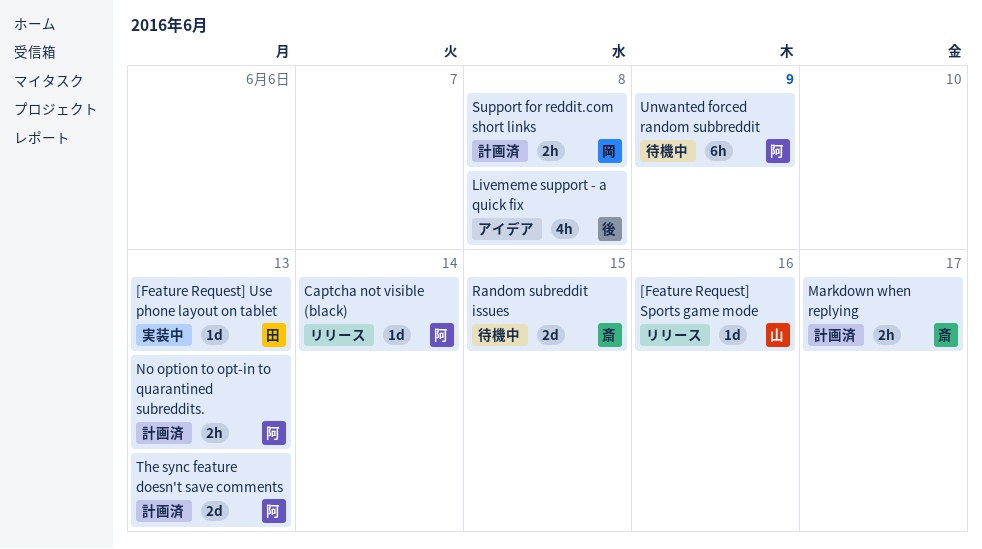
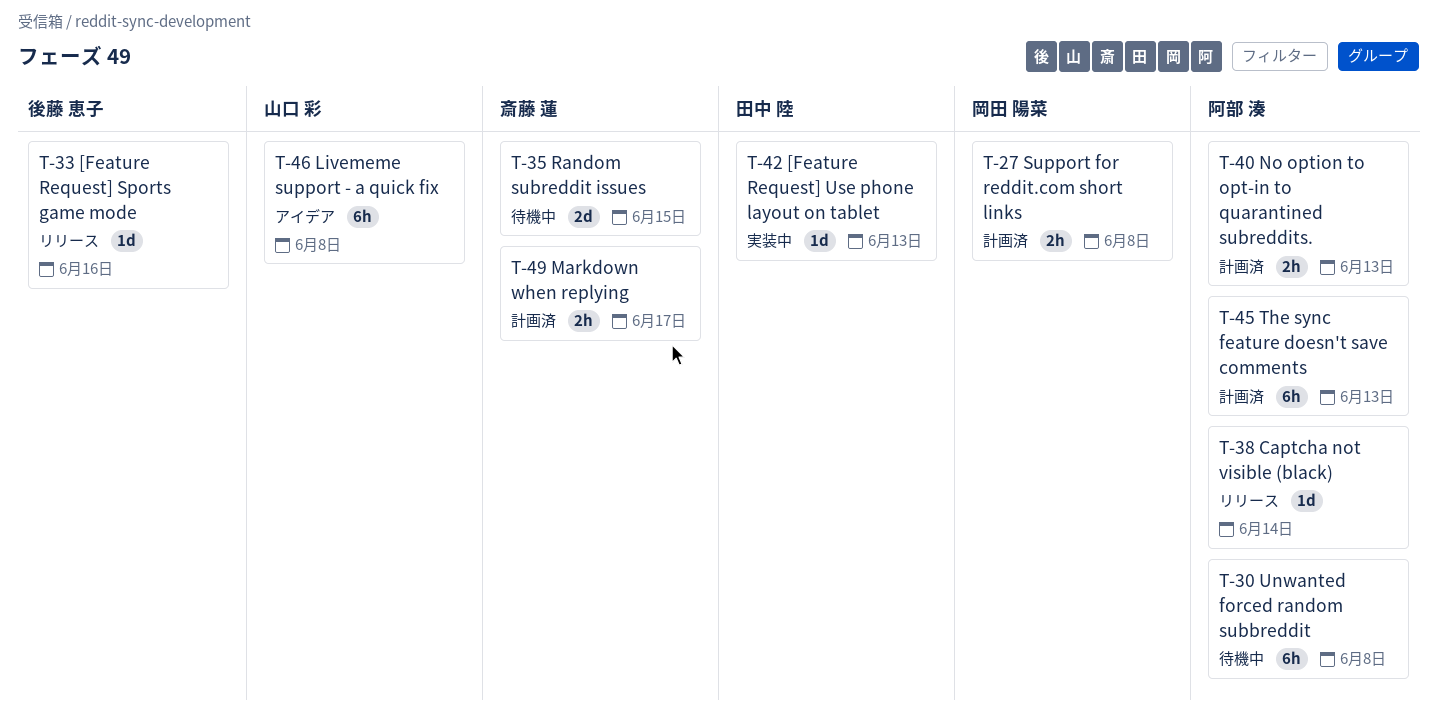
[Feature Request] Sports game mode, owner: 山口 彩 -> 後藤 恵子
Livememe support - a quick fix, owner: 後藤 恵子 -> 山口 彩
Livememe support - a quick fix, estimate: 4h -> 6h
The sync feature doesn't save comments, estimate: 2d -> 6h
Unwanted forced random subbreddit, due: Jun 9 -> Jun 8

